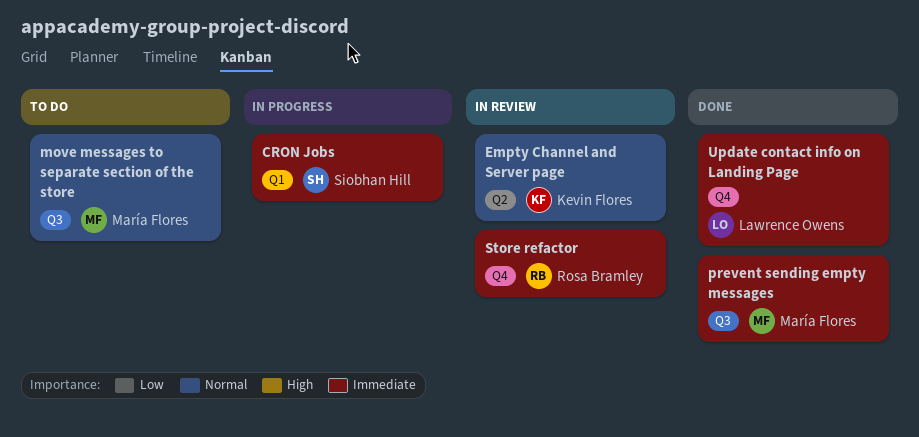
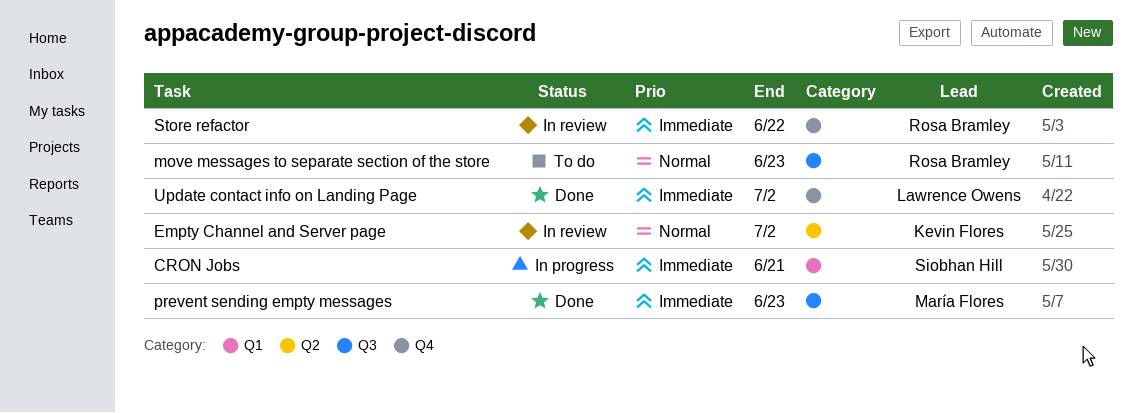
move messages to separate section of the store, owner: María Flores -> Rosa Bramley

